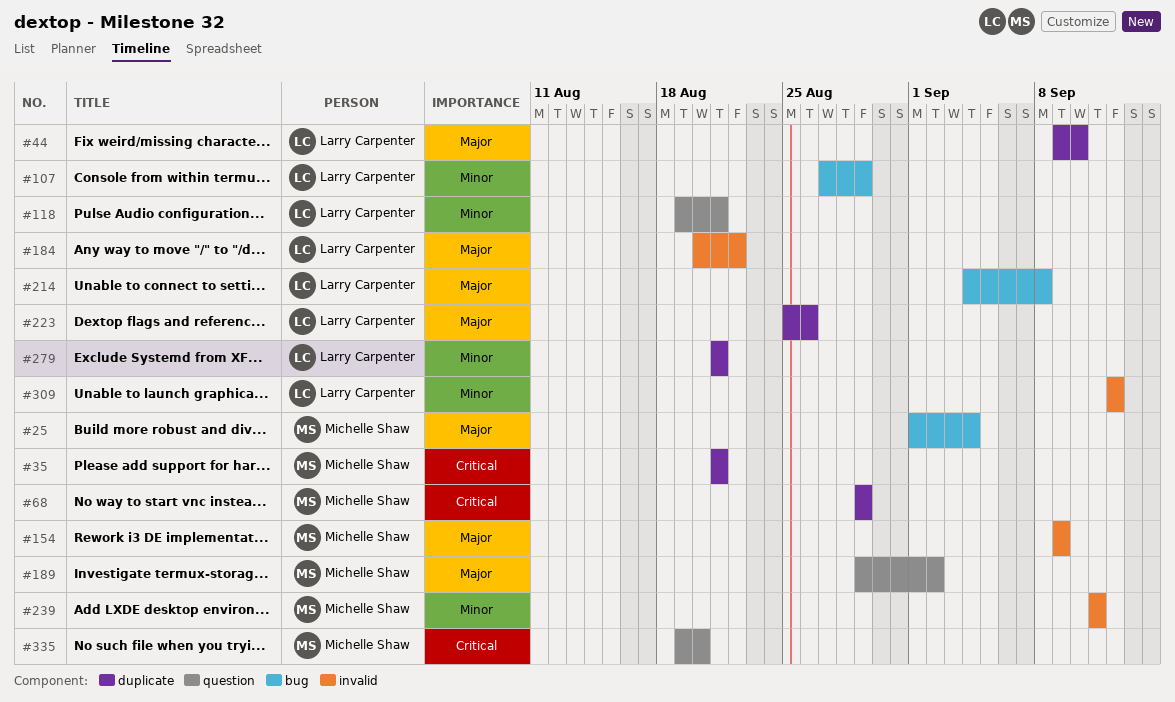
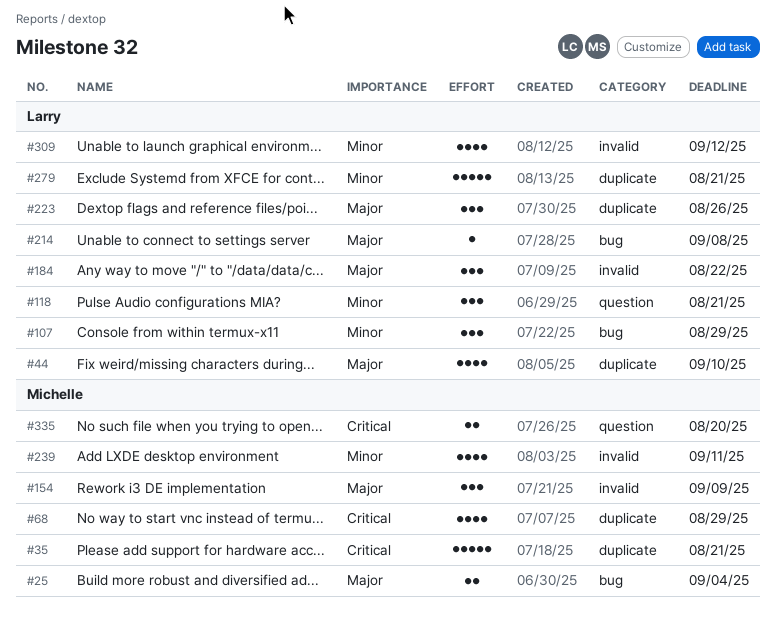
#189: present -> none

